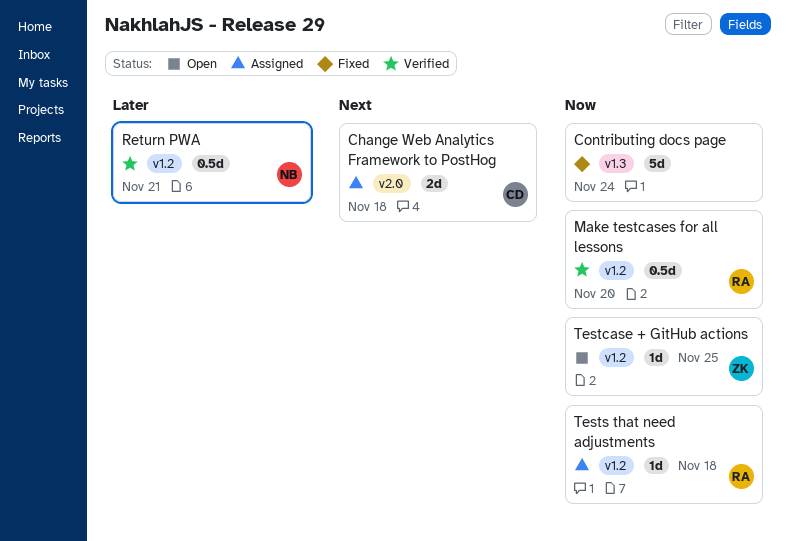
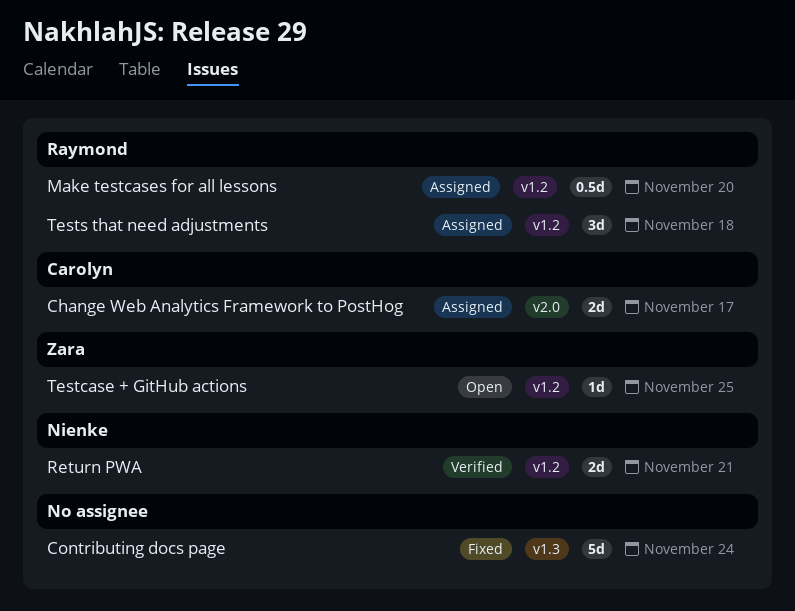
Change Web Analytics Framework to PostHog, due: Nov 18 -> Nov 17
Make testcases for all lessons, status: Verified -> Assigned
Return PWA, estimate: 0.5d -> 2d
Tests that need adjustments, estimate: 1d -> 3d

